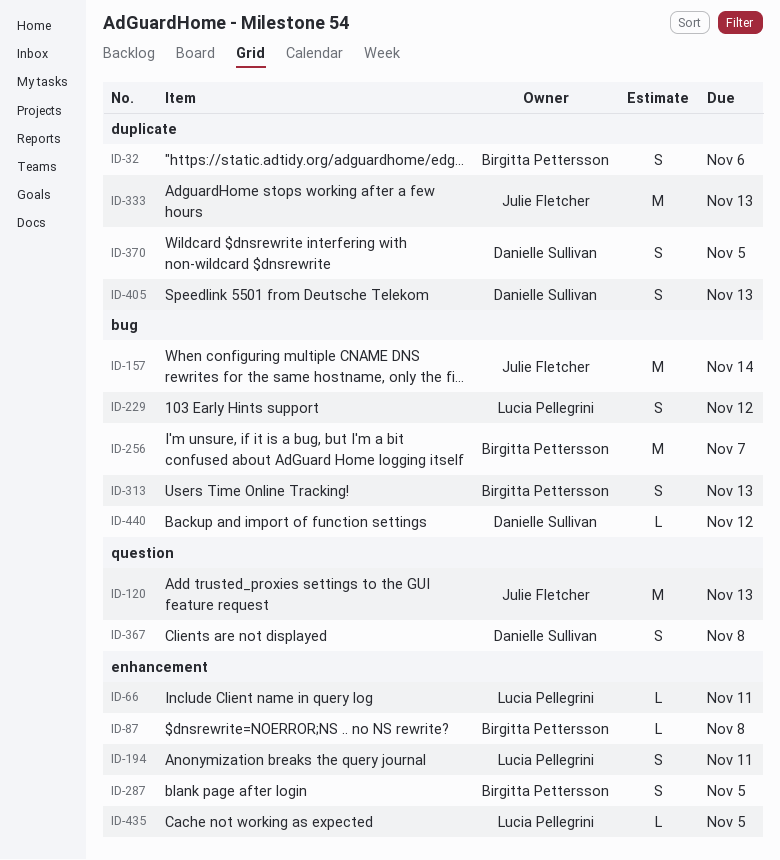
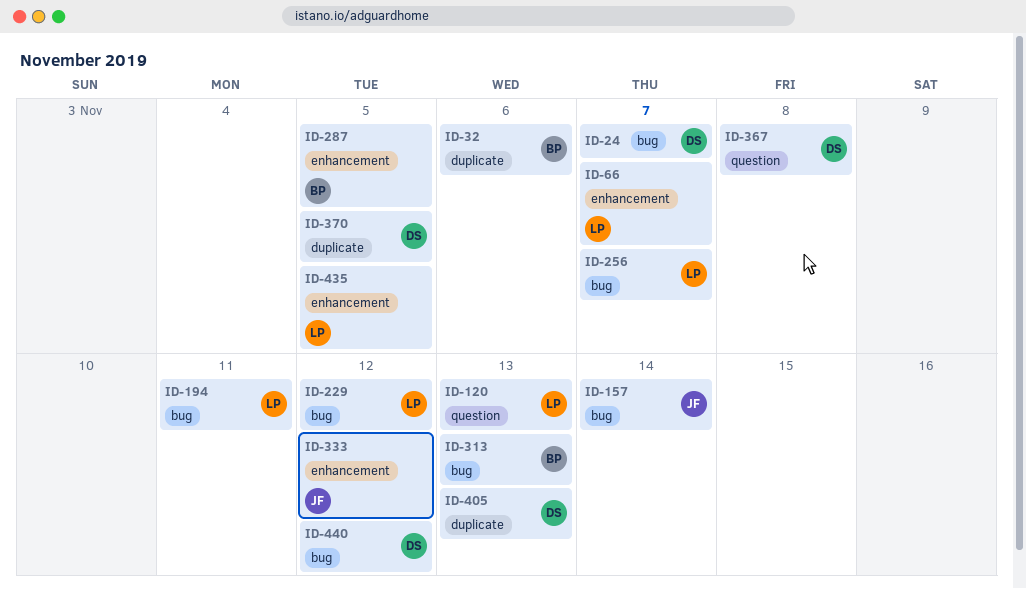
ID-24: none -> present
ID-66, due: Nov 11 -> Nov 7
ID-87: present -> none
ID-120, owner: Julie Fletcher -> Lucia Pellegrini
ID-194, label: enhancement -> bug
ID-256, owner: Birgitta Pettersson -> Lucia Pellegrini
ID-333, label: duplicate -> enhancement
ID-333, due: Nov 13 -> Nov 12

